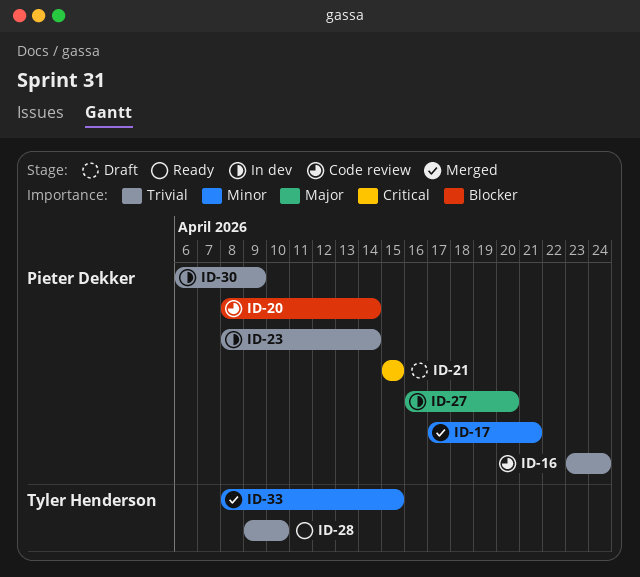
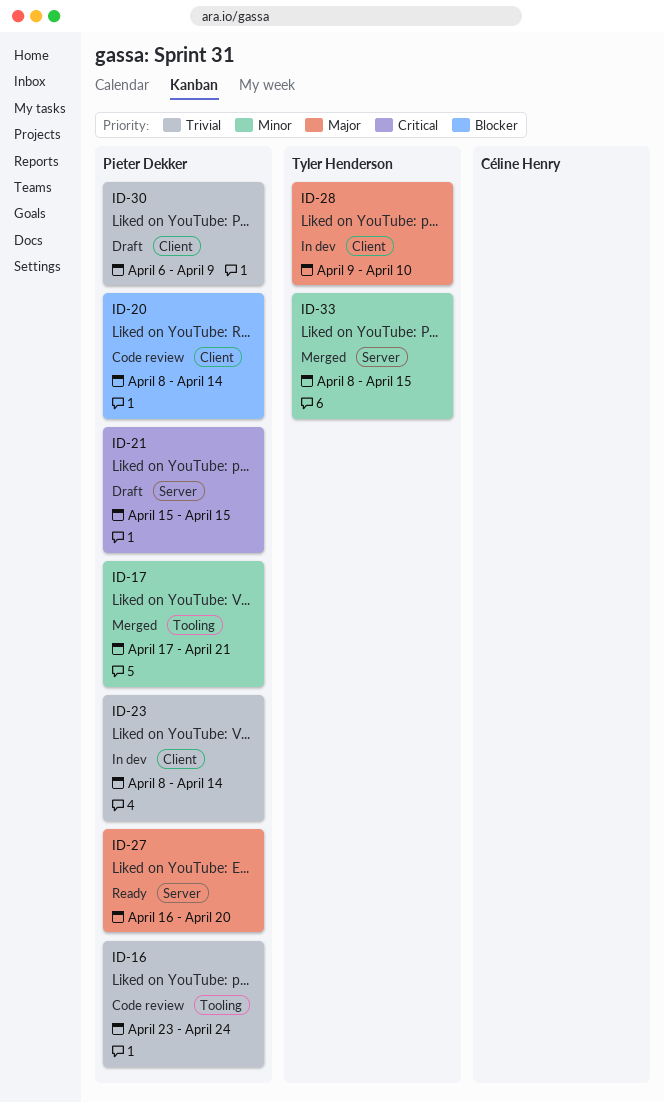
ID-27, status: In dev -> Ready
ID-28, status: Ready -> In dev
ID-28, priority: Trivial -> Major
ID-30, status: In dev -> Draft

